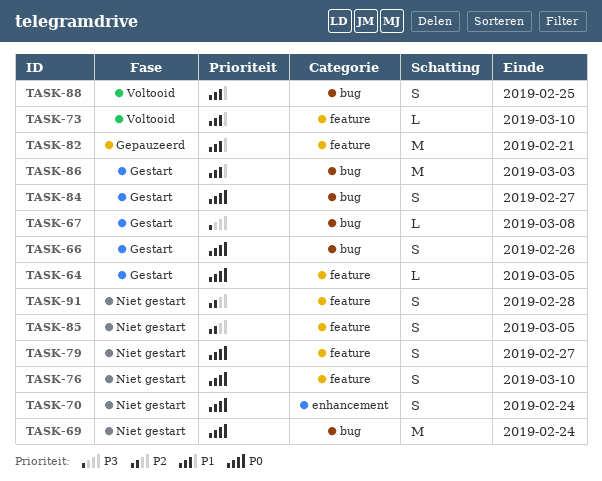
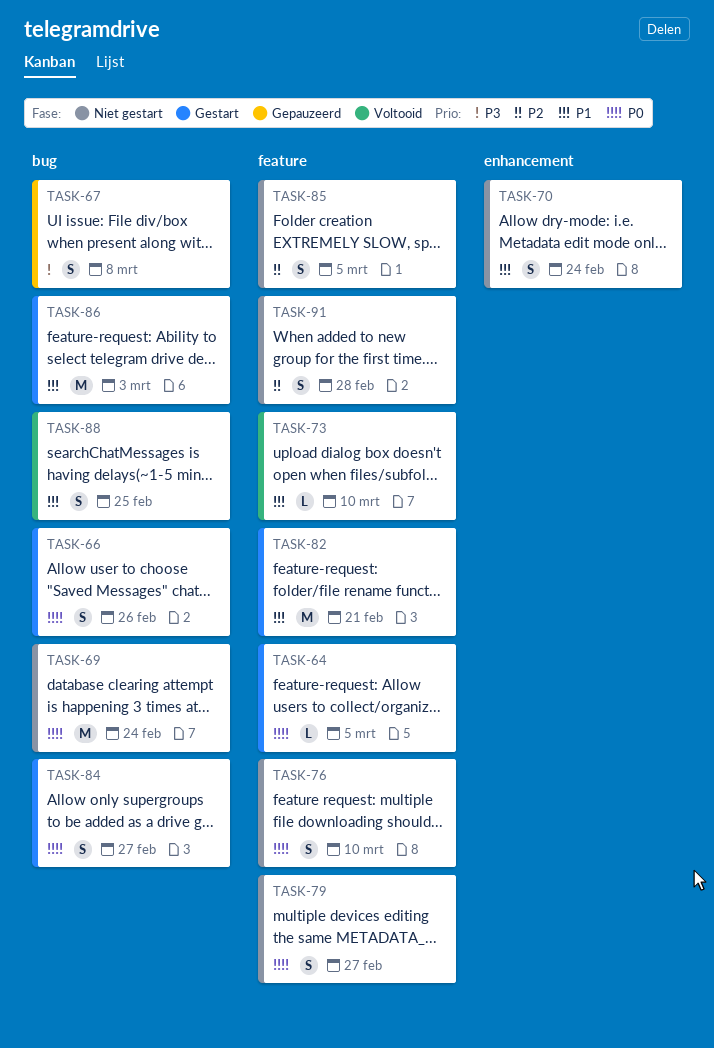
TASK-67, status: Gestart -> Gepauzeerd
TASK-67, estimate: L -> S
TASK-70, priority: P0 -> P1
TASK-82, status: Gepauzeerd -> Gestart

